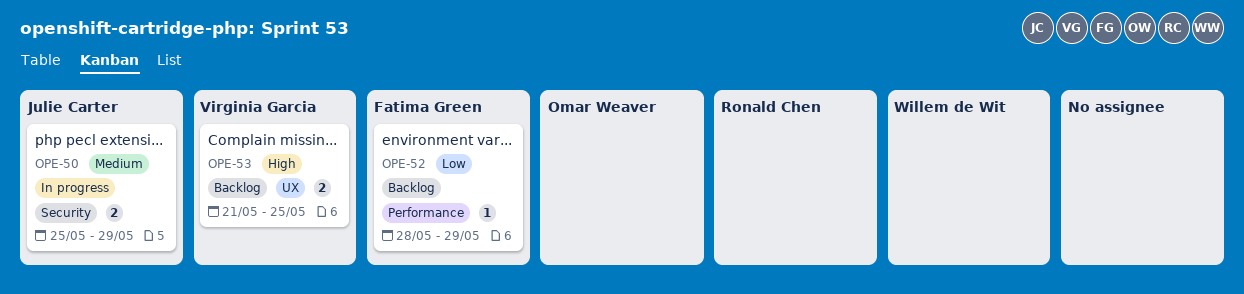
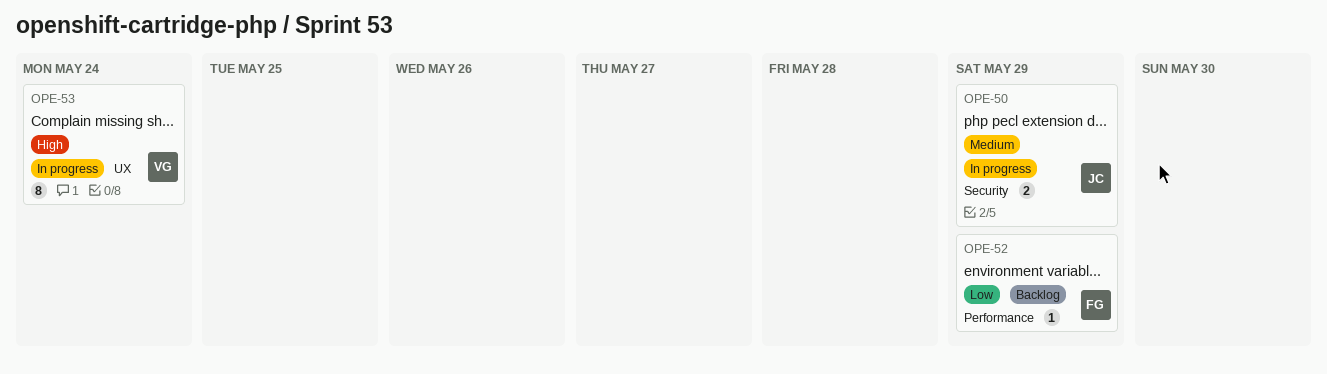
OPE-53, status: Backlog -> In progress
OPE-53, estimate: 2 -> 8
OPE-53, due: May 25 -> May 24

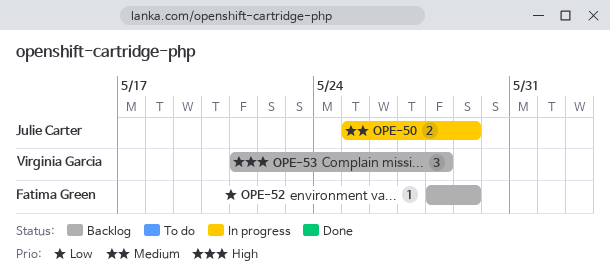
OPE-53, status: In progress -> Backlog
OPE-53, estimate: 8 -> 3
OPE-53, due: May 24 -> May 28

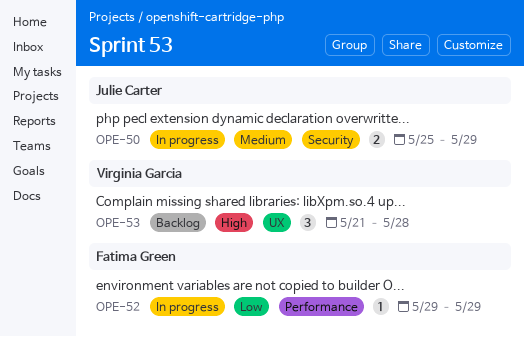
OPE-52, status: Backlog -> In progress
OPE-52, start: May 28 -> May 29

